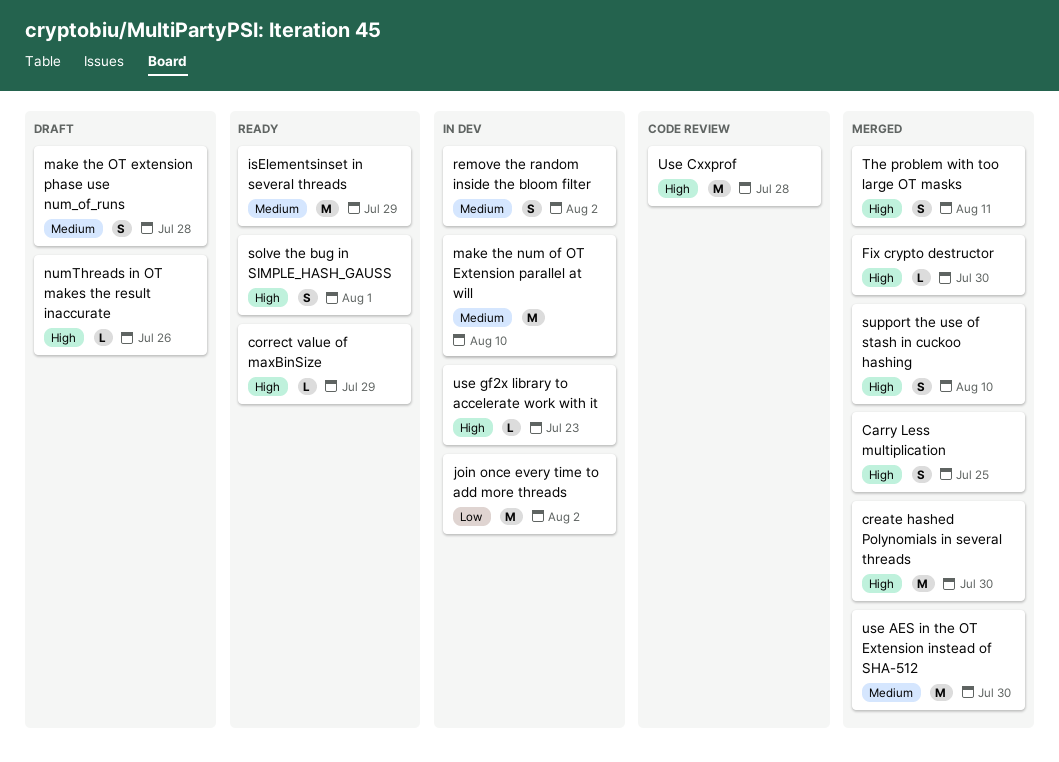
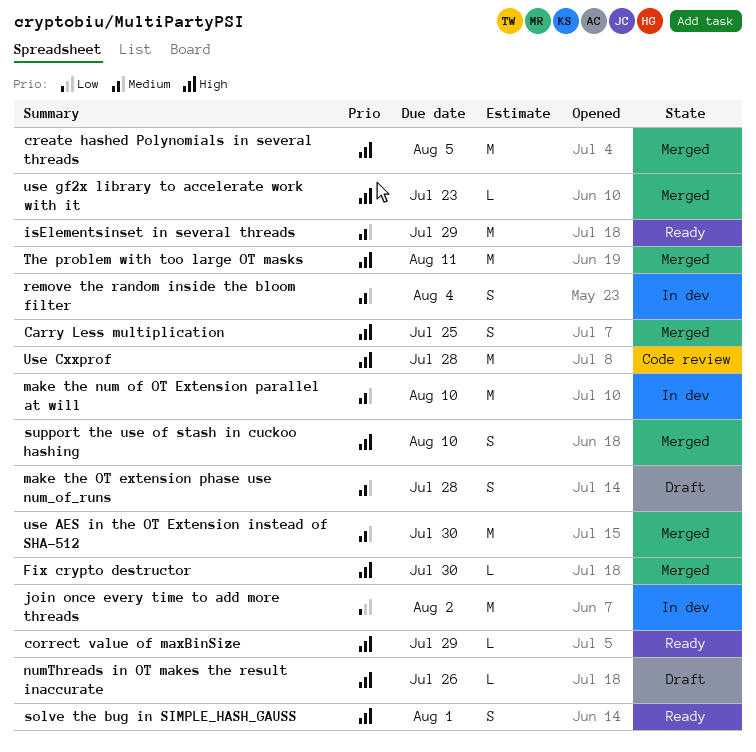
create hashed Polynomials in several threads, due: Jul 30 -> Aug 5
remove the random inside the bloom filter, due: Aug 2 -> Aug 4
The problem with too large OT masks, estimate: S -> M
use gf2x library to accelerate work with it, status: In dev -> Merged

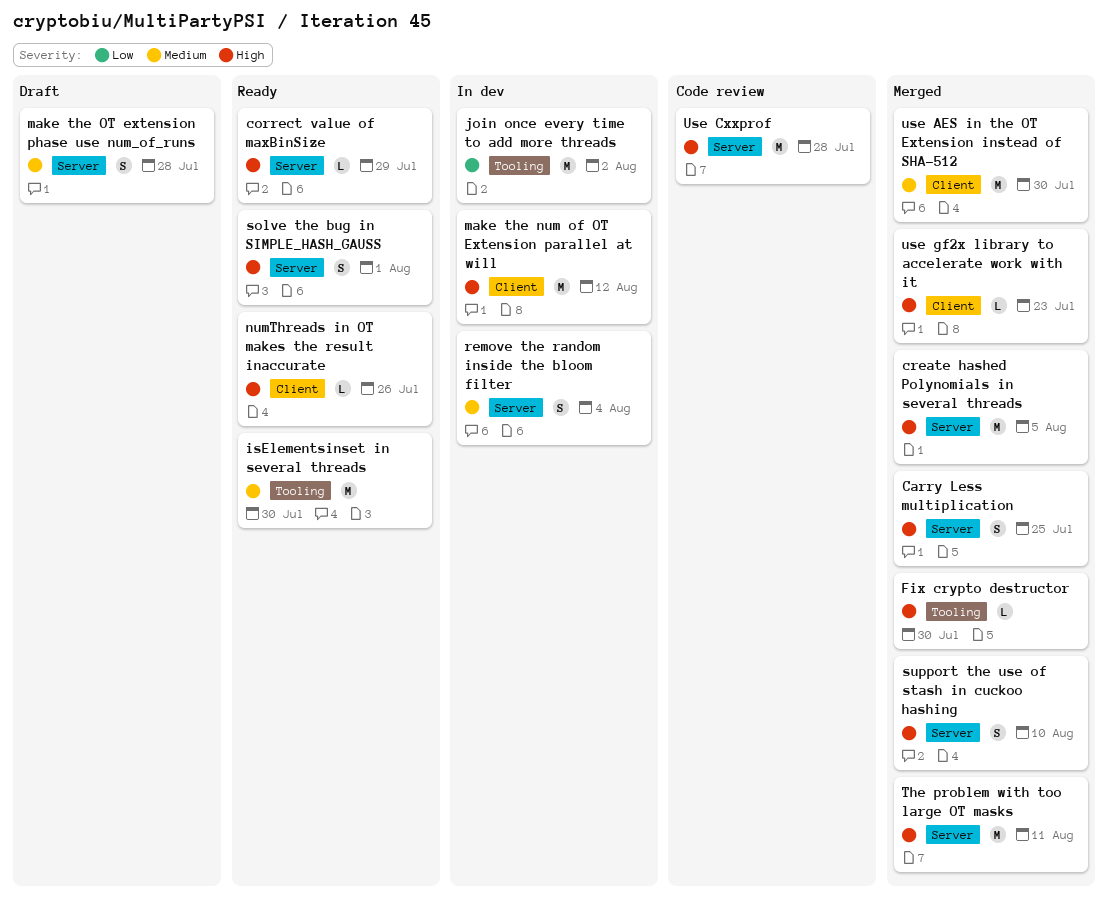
isElementsinset in several threads, due: Jul 29 -> Jul 30
make the num of OT Extension parallel at will, priority: Medium -> High
make the num of OT Extension parallel at will, due: Aug 10 -> Aug 12
numThreads in OT makes the result inaccurate, status: Draft -> Ready

